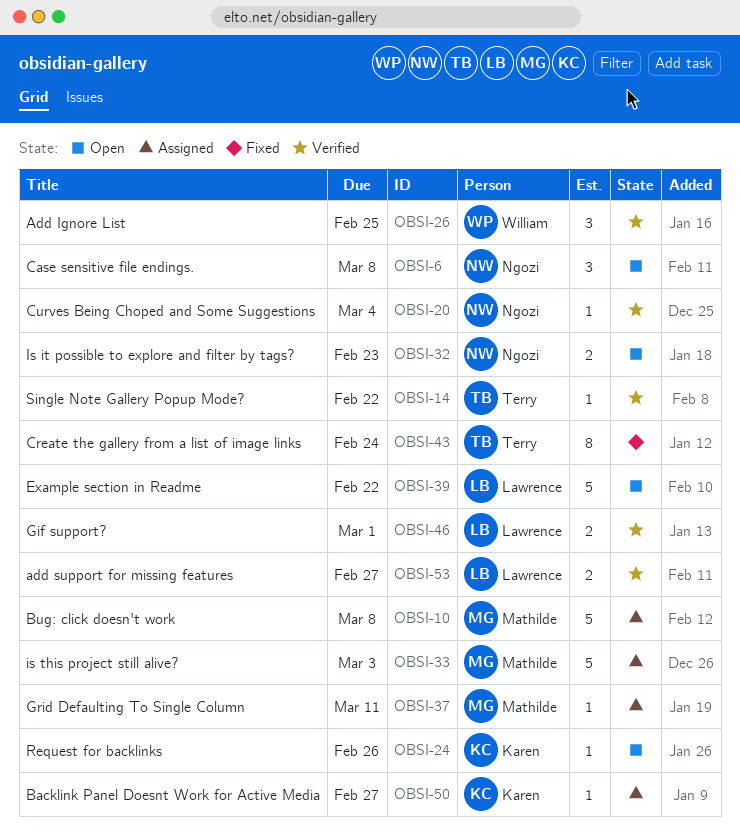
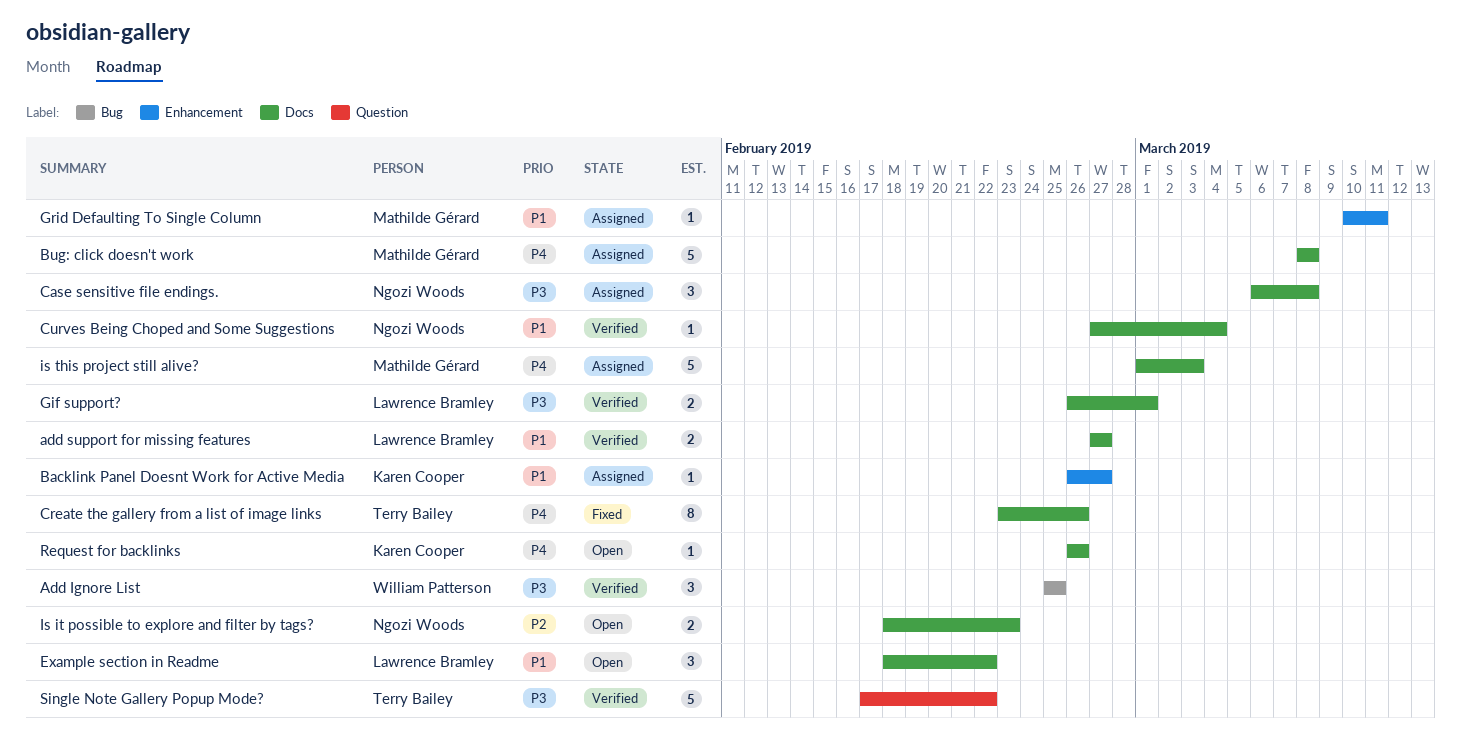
Case sensitive file endings., status: Open -> Assigned
Create the gallery from a list of image links, due: Feb 24 -> Feb 26
Example section in Readme, estimate: 5 -> 3
Single Note Gallery Popup Mode?, estimate: 1 -> 5

